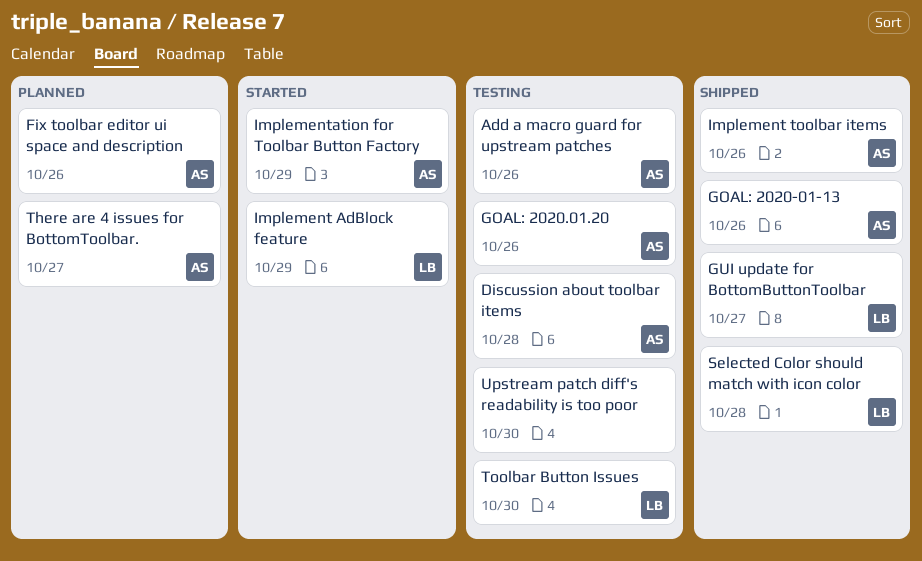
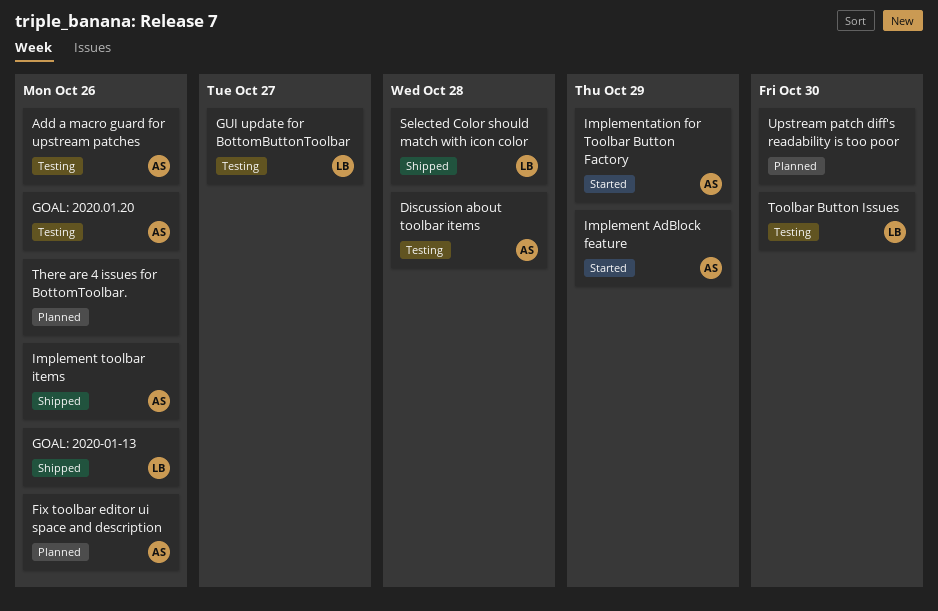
GOAL: 2020-01-13, owner: AS -> LB
GUI update for BottomButtonToolbar, status: Shipped -> Testing
Implement AdBlock feature, owner: LB -> AS
There are 4 issues for BottomToolbar., owner: AS -> none
There are 4 issues for BottomToolbar., due: Oct 27 -> Oct 26
Upstream patch diff's readability is too poor, status: Testing -> Planned

